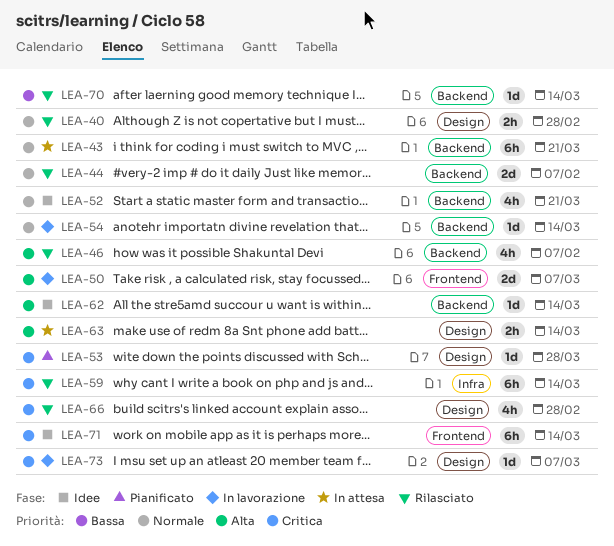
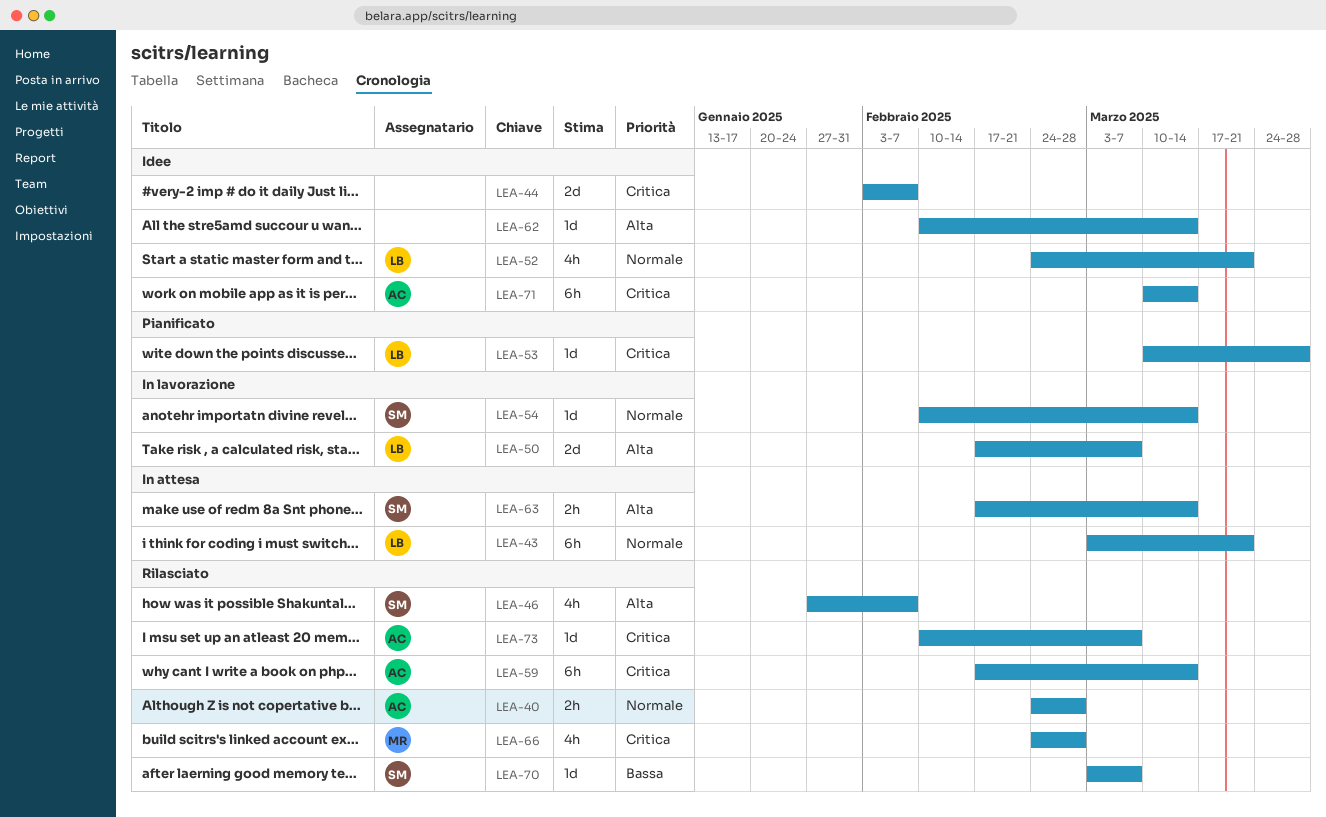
LEA-44, status: Rilasciato -> Idee
LEA-44, priority: Normale -> Critica
LEA-70, due: Mar 14 -> Mar 7
LEA-73, status: In lavorazione -> Rilasciato

